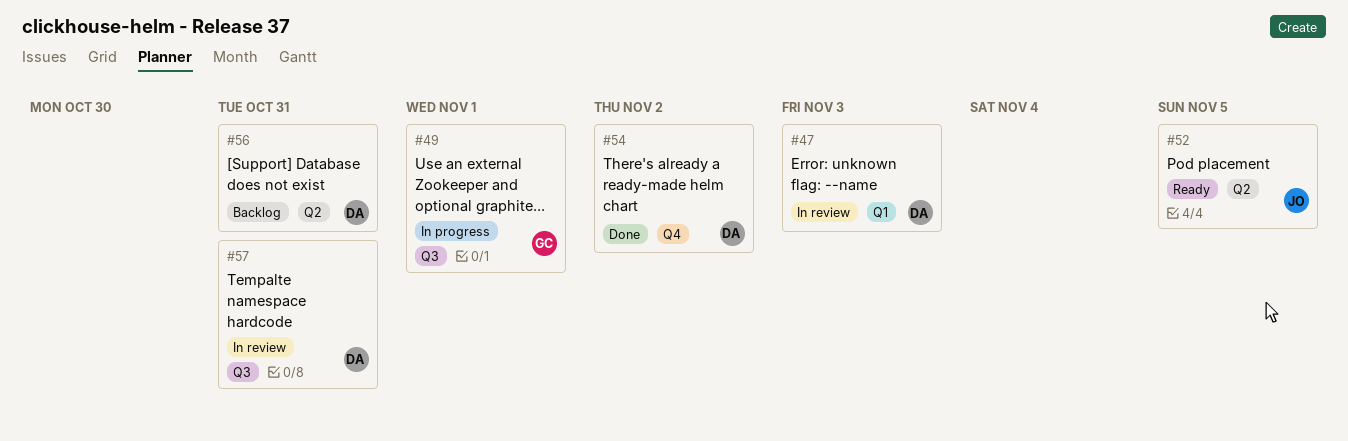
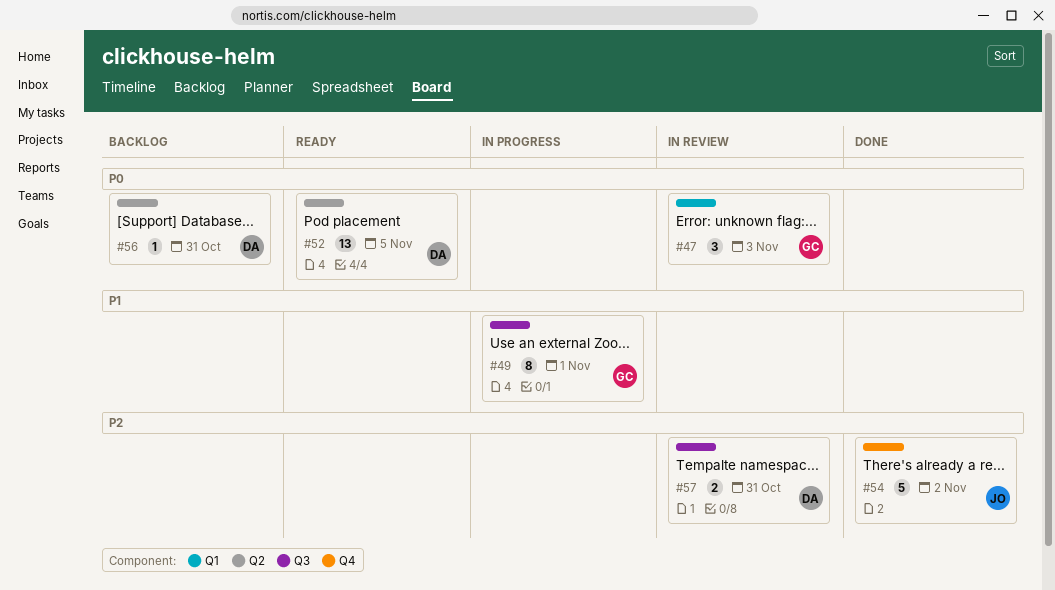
#47, owner: DA -> GC
#52, owner: JO -> DA
#54, owner: DA -> JO

